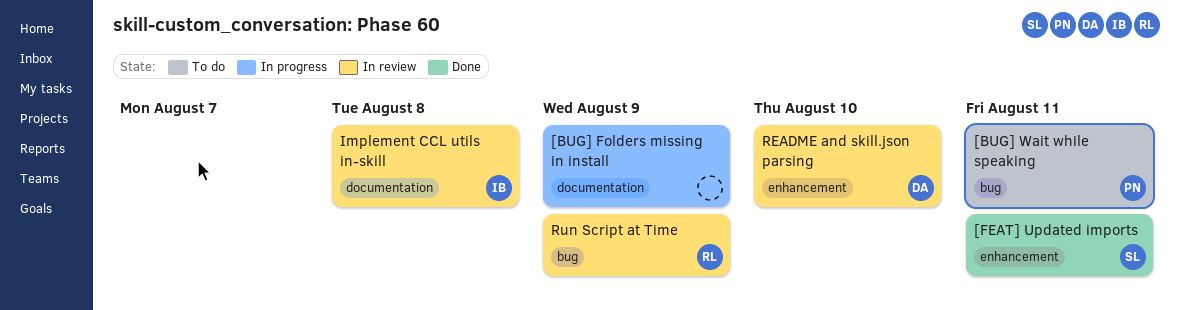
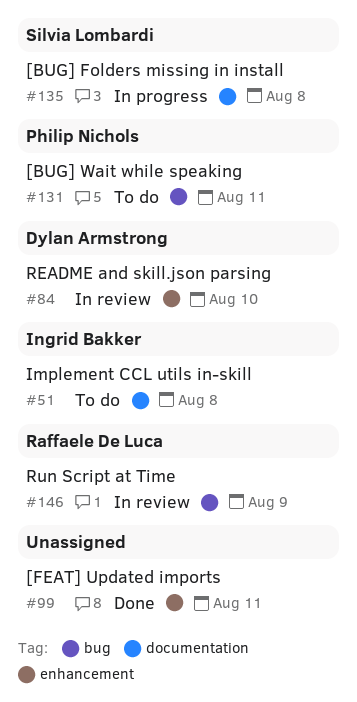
[BUG] Folders missing in install, owner: none -> Silvia Lombardi
[BUG] Folders missing in install, due: Aug 9 -> Aug 8
[FEAT] Updated imports, owner: Silvia Lombardi -> none
Implement CCL utils in-skill, status: In review -> To do

